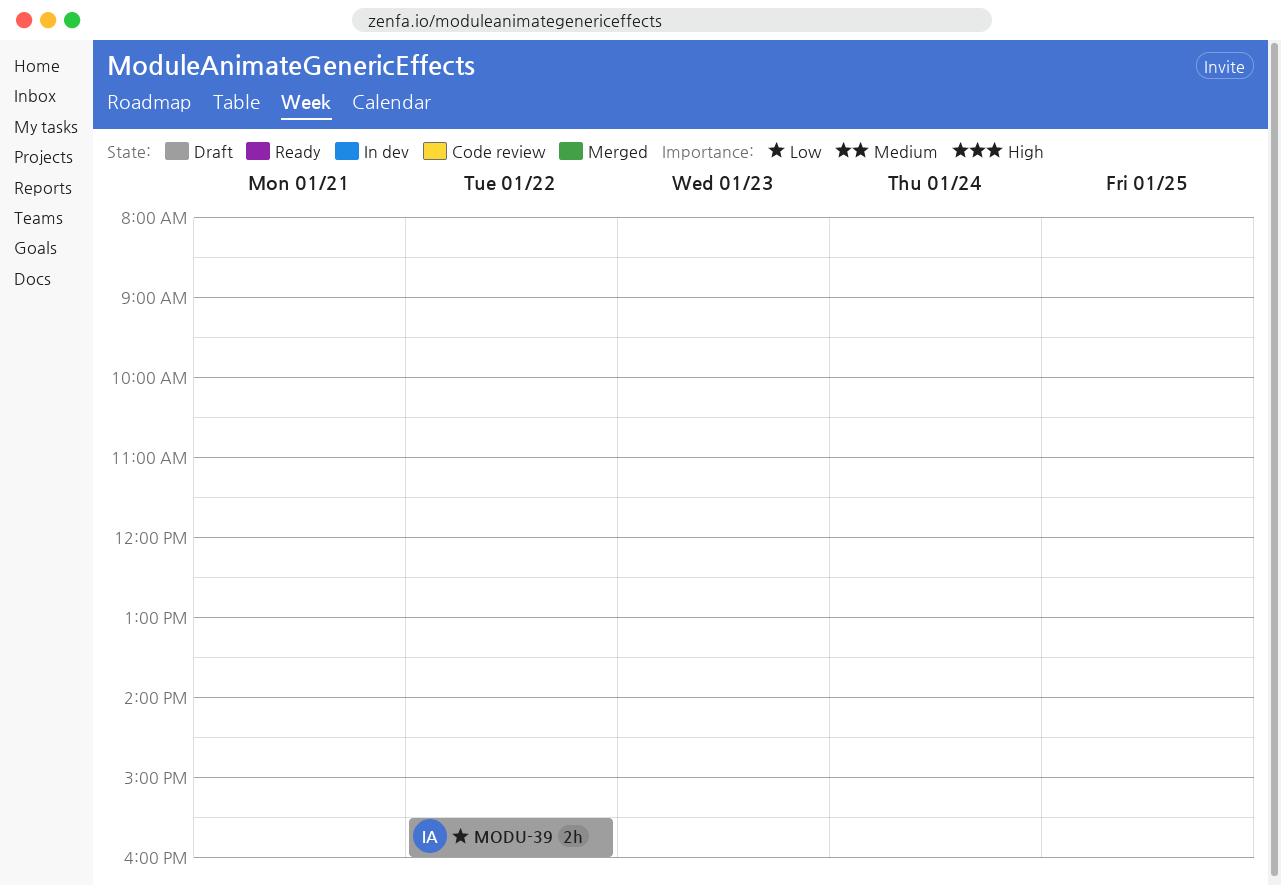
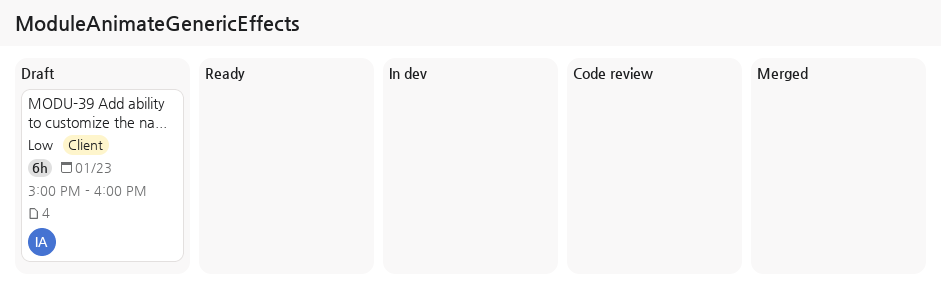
MODU-39, estimate: 2h -> 6h
MODU-39, day: Jan 22 -> Jan 23
MODU-39, begins: 15:30 -> 15:00

